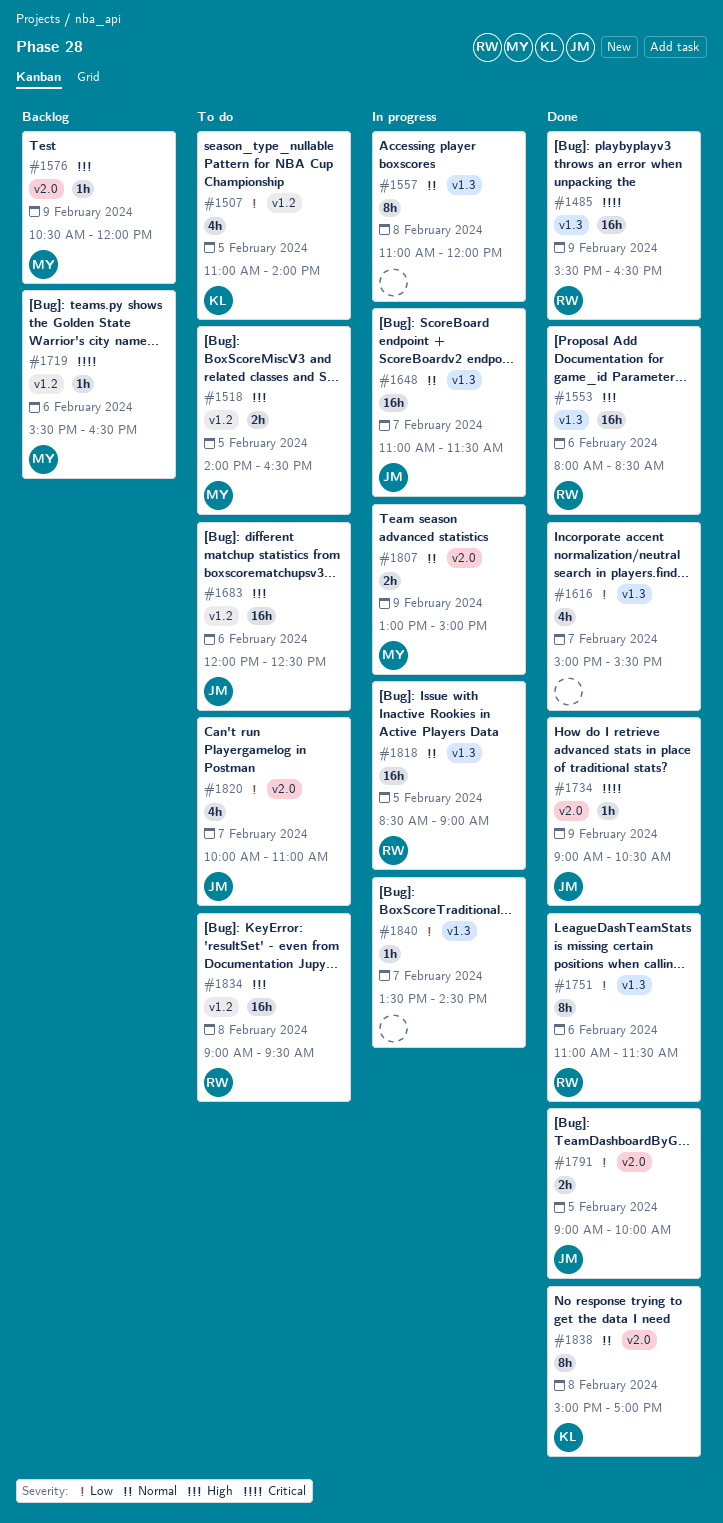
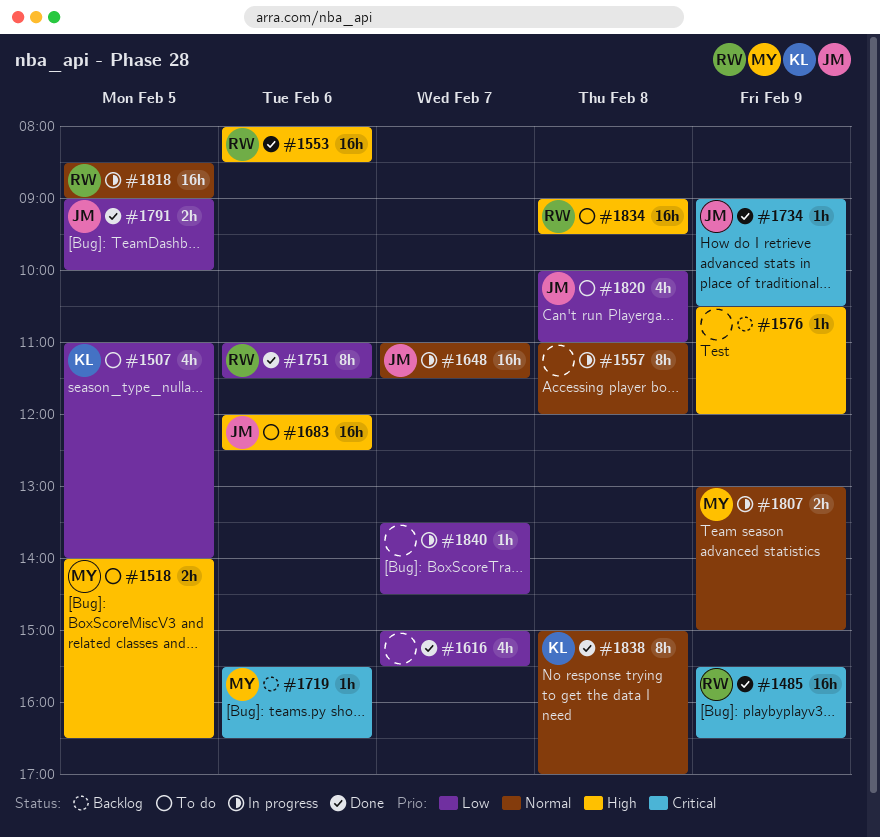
#1576, owner: MY -> none
#1820, day: Feb 7 -> Feb 8

